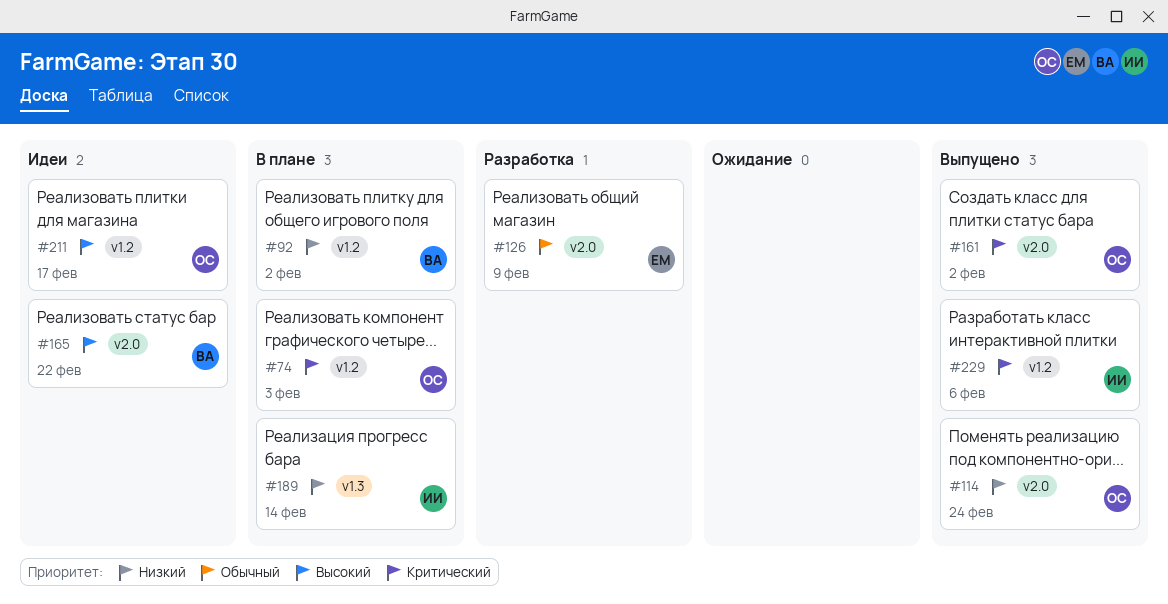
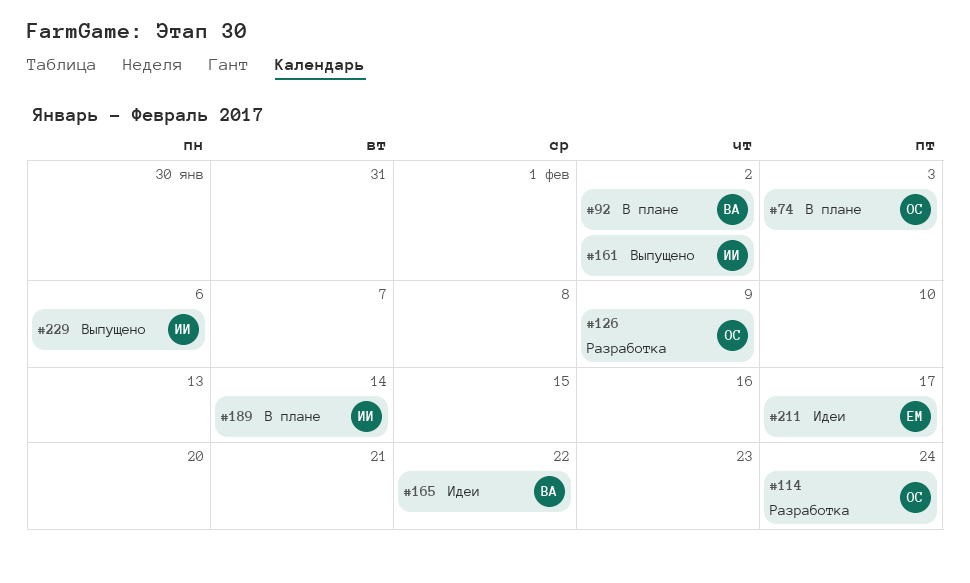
#114, status: Выпущено -> Разработка
#126, owner: ЕМ -> ОС
#161, owner: ОС -> ИИ
#211, owner: ОС -> ЕМ

